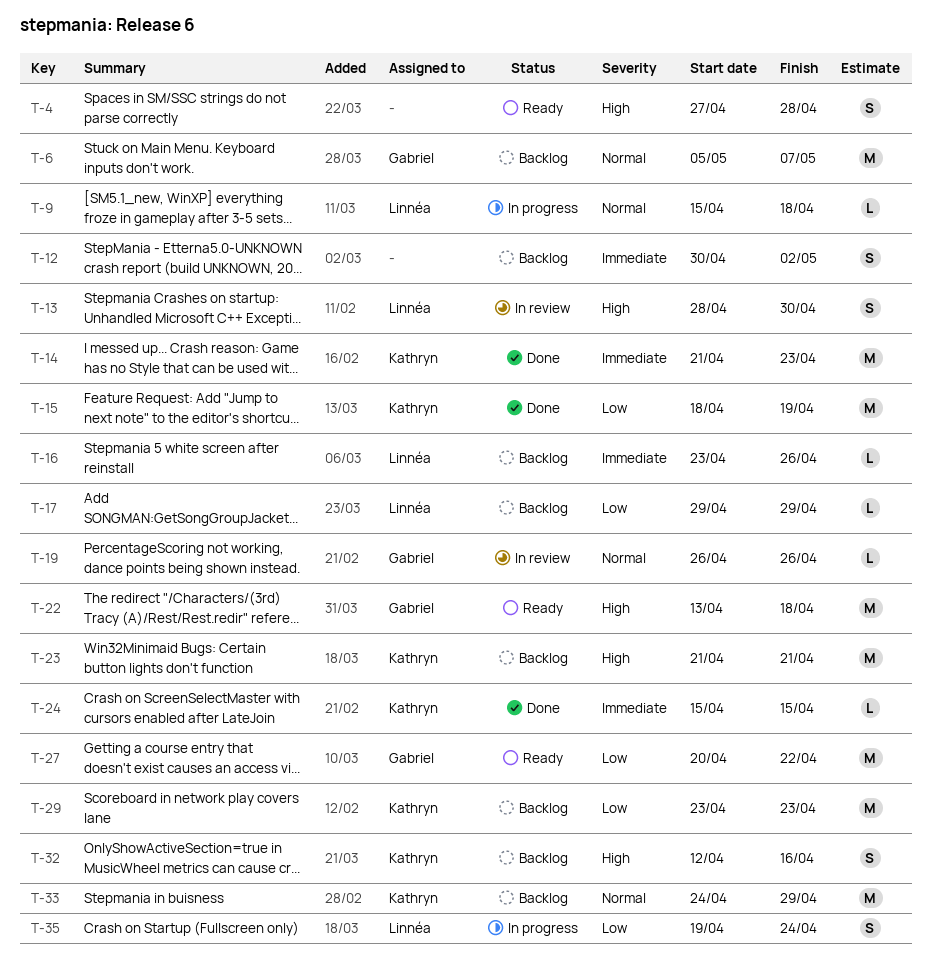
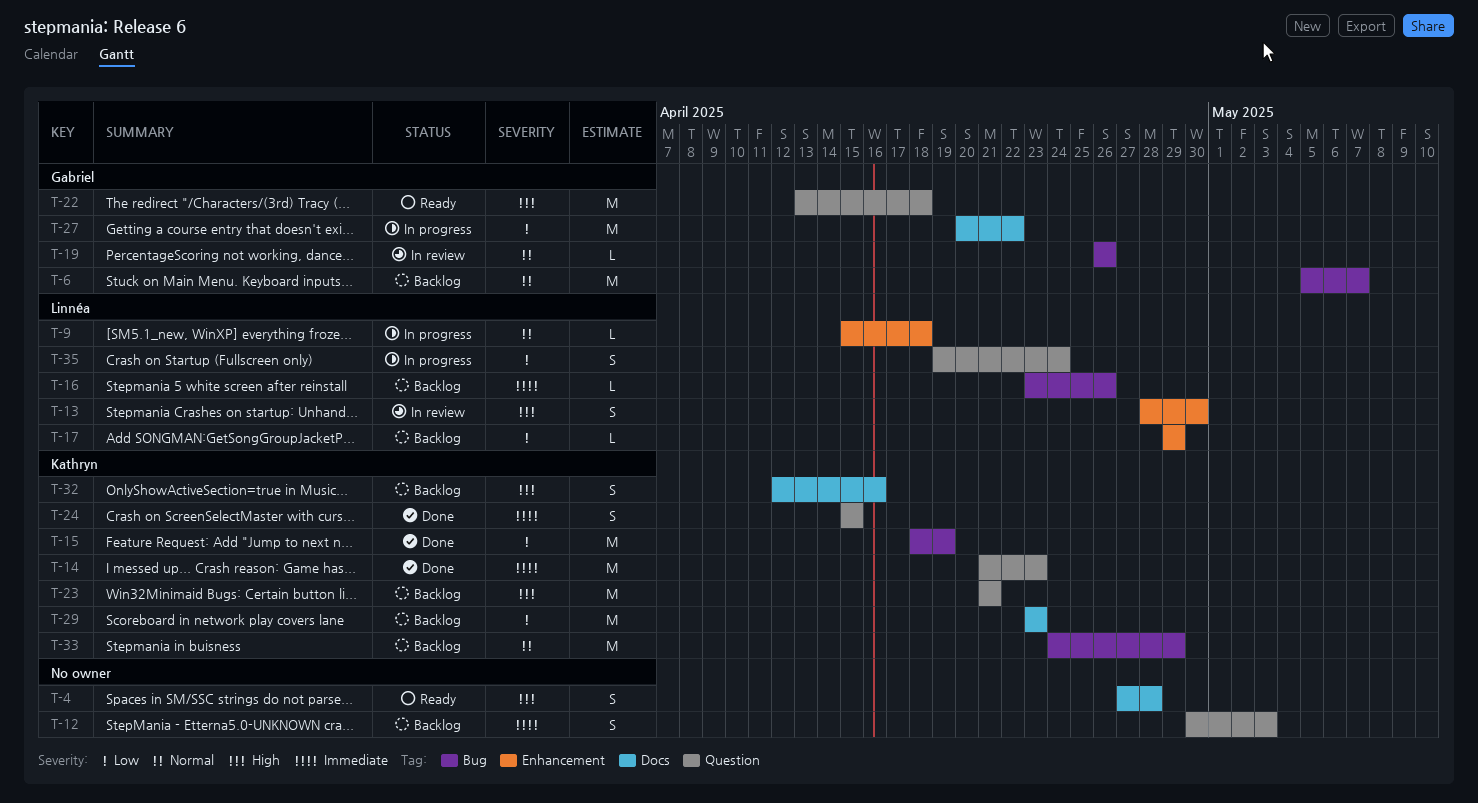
T-12, due: May 2 -> May 3
T-24, estimate: L -> S
T-27, status: Ready -> In progress

